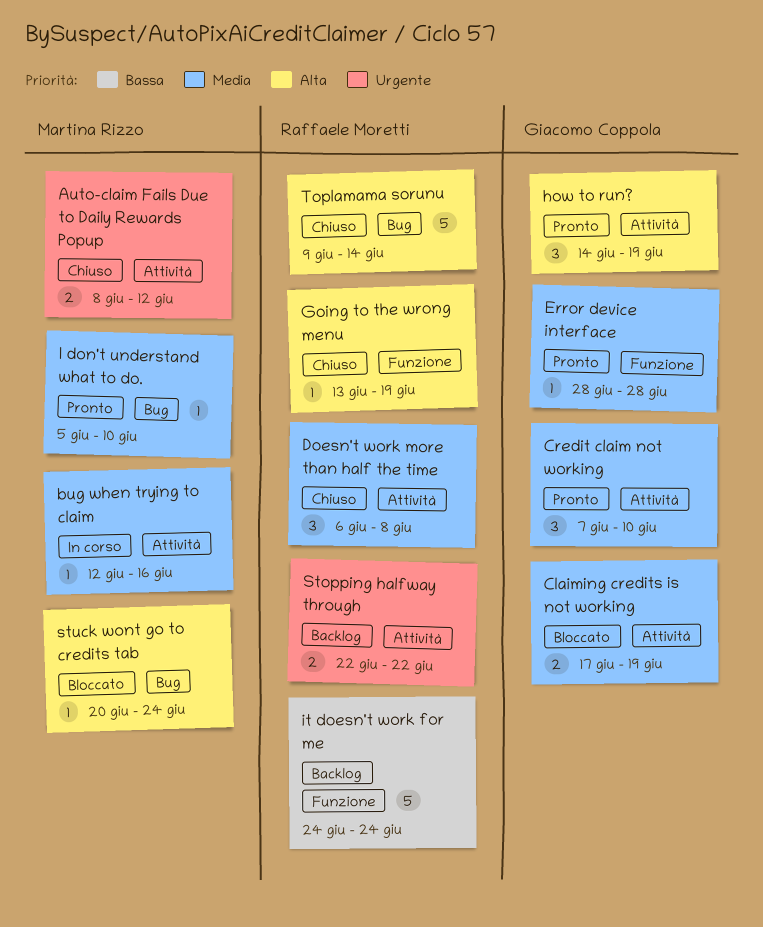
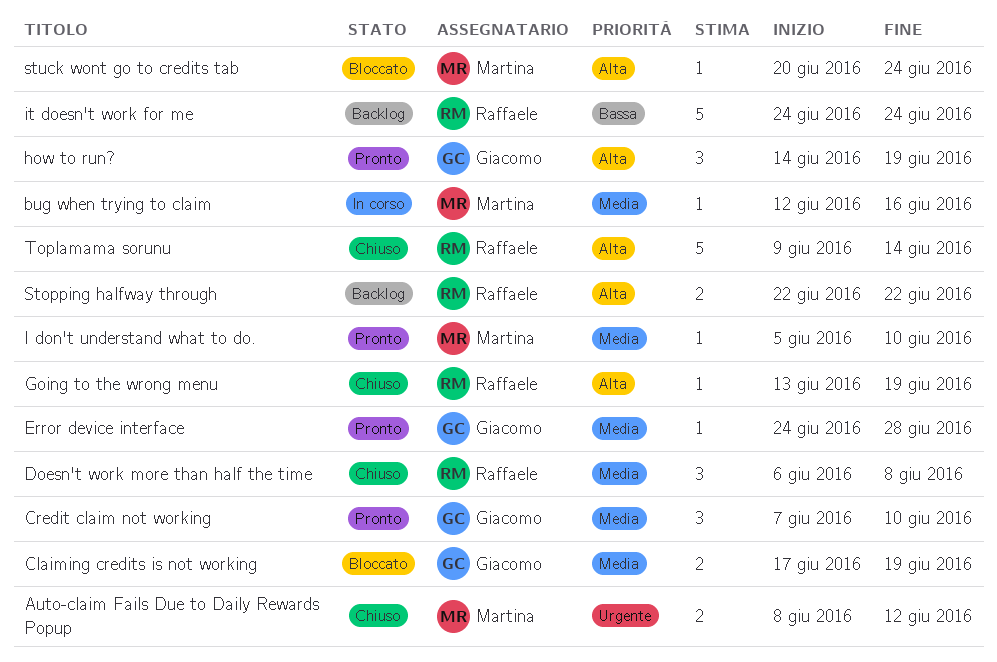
Error device interface, start: Jun 28 -> Jun 24
Stopping halfway through, priority: Urgente -> Alta

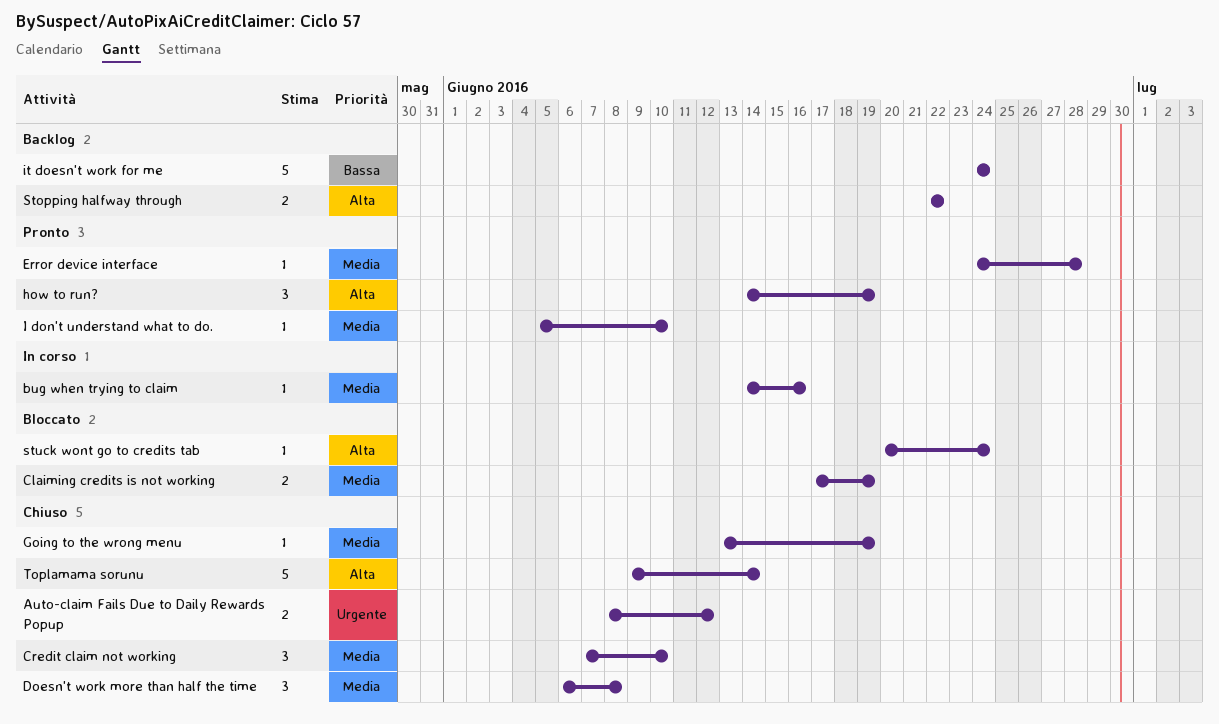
bug when trying to claim, start: Jun 12 -> Jun 14
Credit claim not working, status: Pronto -> Chiuso
Going to the wrong menu, priority: Alta -> Media

